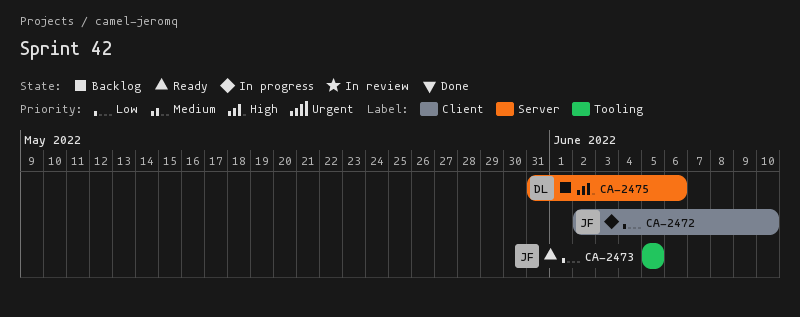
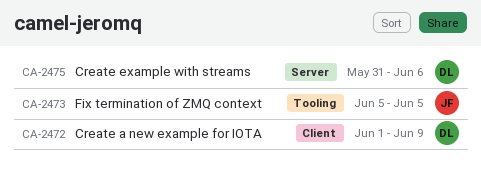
CA-2472, owner: JF -> DL
CA-2472, start: Jun 2 -> Jun 1
CA-2472, due: Jun 10 -> Jun 9

